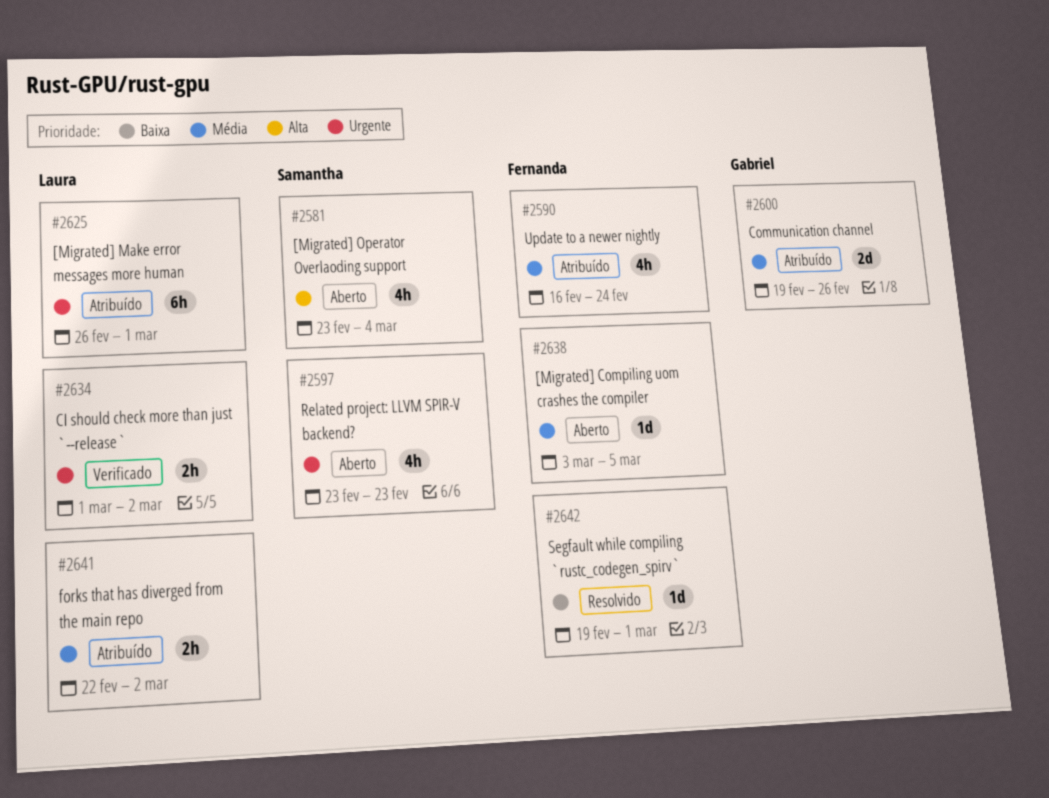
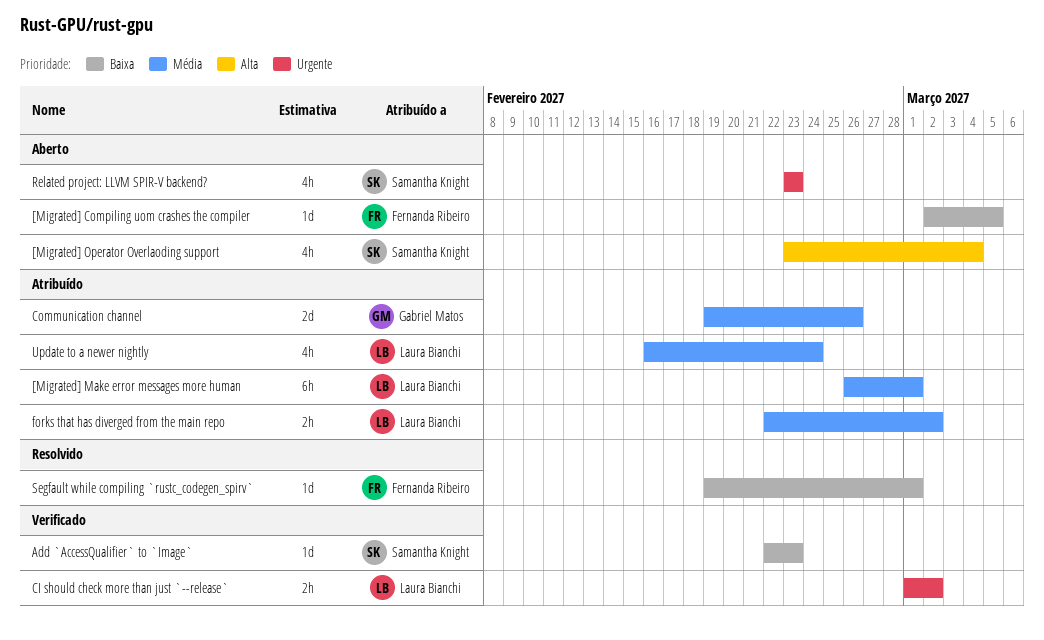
[Migrated] Compiling uom crashes the compiler, priority: Média -> Baixa
[Migrated] Compiling uom crashes the compiler, start: Mar 3 -> Mar 2
[Migrated] Make error messages more human, priority: Urgente -> Média
Add `AccessQualifier` to `Image`: none -> present
Update to a newer nightly, owner: Fernanda Ribeiro -> Laura Bianchi

